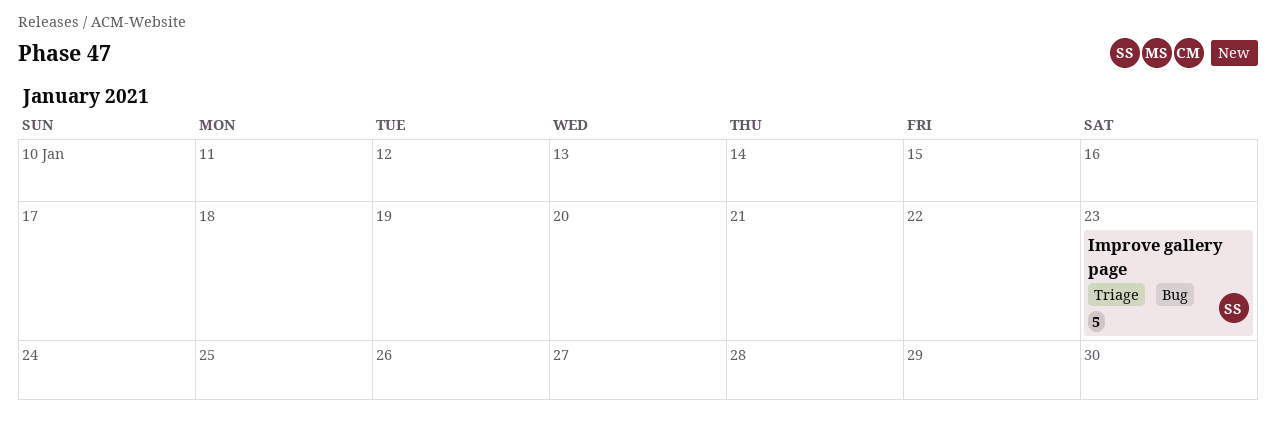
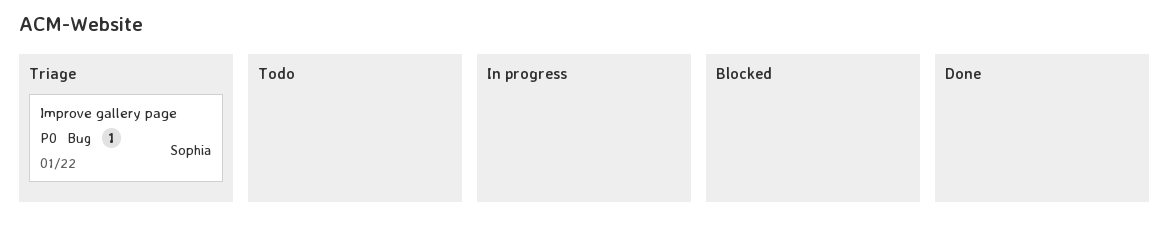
Improve gallery page, estimate: 5 -> 1
Improve gallery page, due: Jan 23 -> Jan 22

